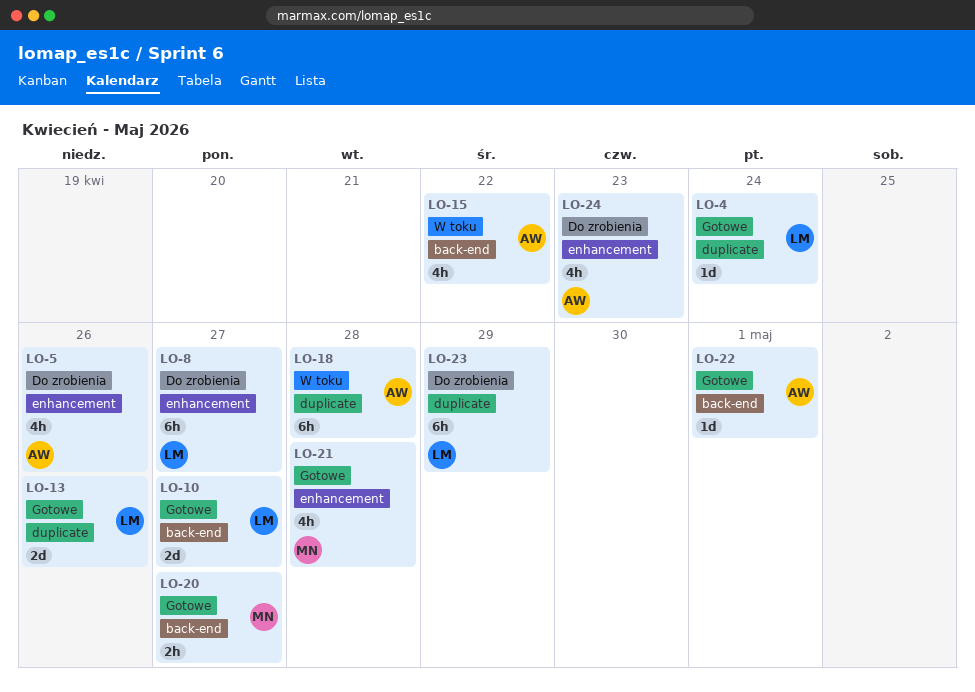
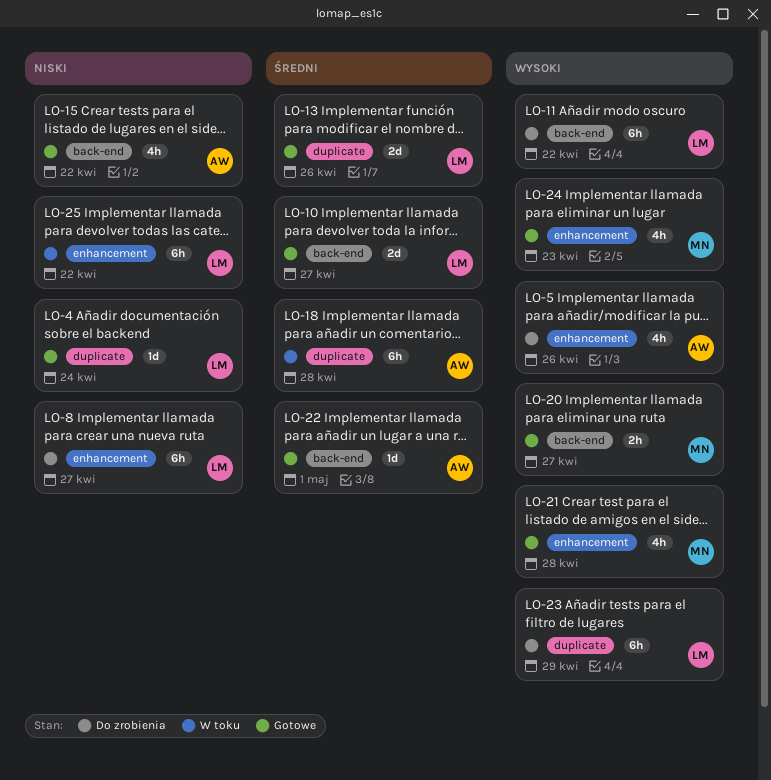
LO-11: none -> present
LO-15, status: W toku -> Gotowe
LO-24, status: Do zrobienia -> Gotowe
LO-24, owner: AW -> MN
LO-25: none -> present

